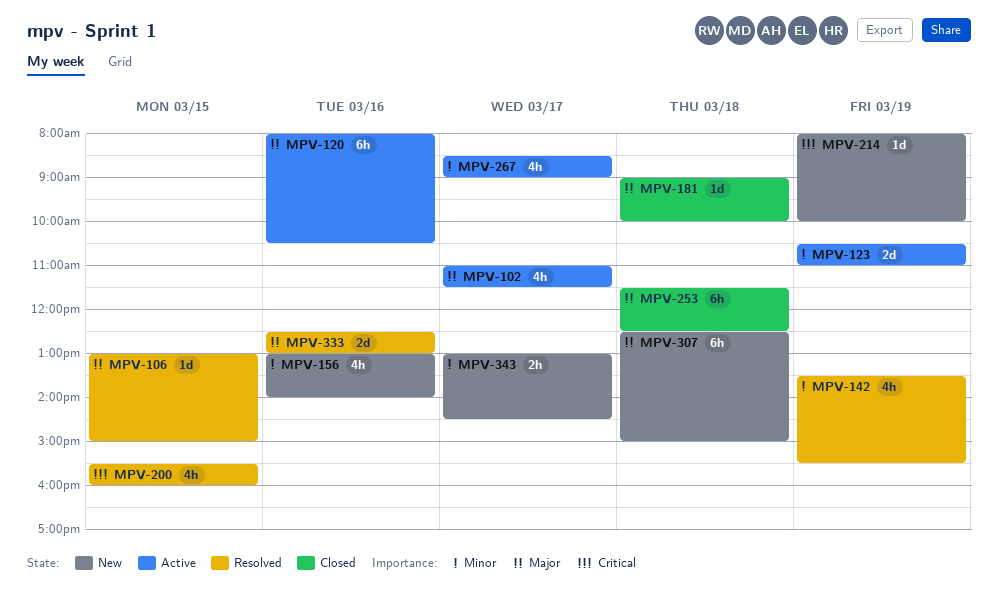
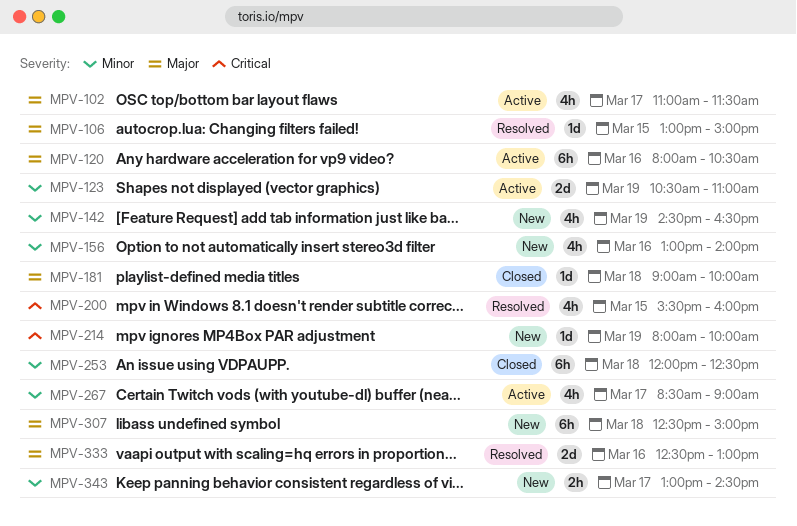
MPV-142, status: Resolved -> New
MPV-142, begins: 13:30 -> 14:30
MPV-142, ends: 15:30 -> 16:30
MPV-253, priority: Major -> Minor
MPV-253, begins: 11:30 -> 12:00

